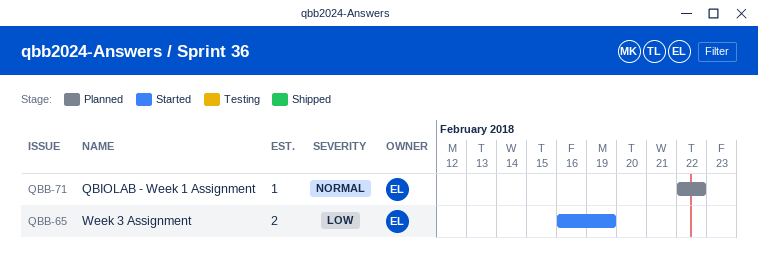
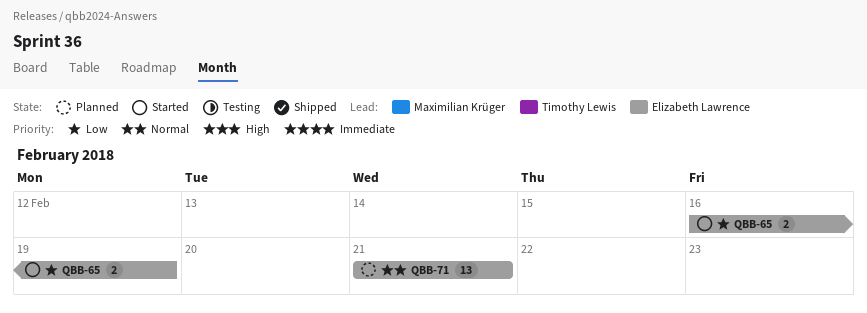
QBB-71, estimate: 1 -> 13
QBB-71, start: Feb 22 -> Feb 21
QBB-71, due: Feb 22 -> Feb 21

